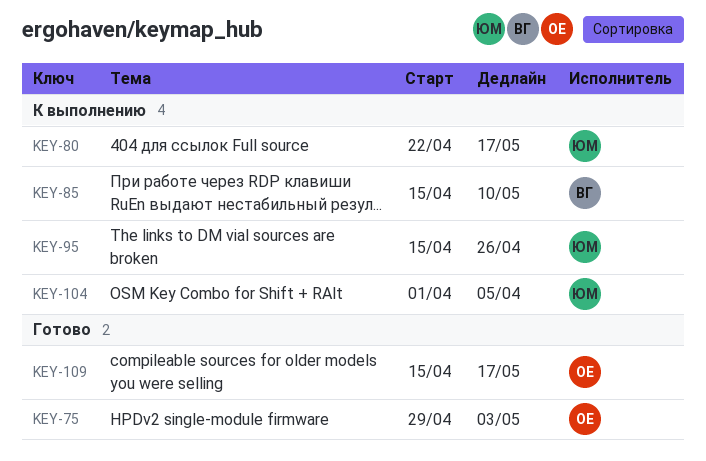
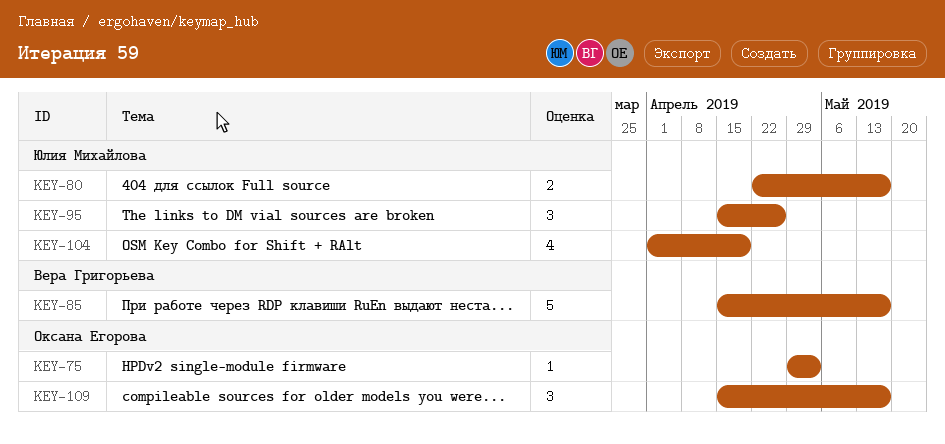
KEY-85, due: May 10 -> May 17
KEY-104, due: Apr 5 -> Apr 19

